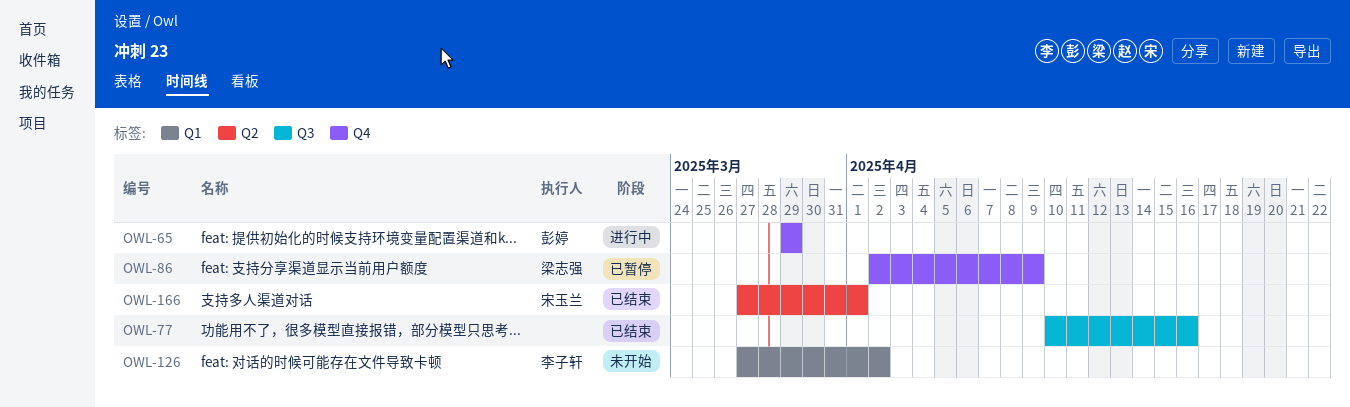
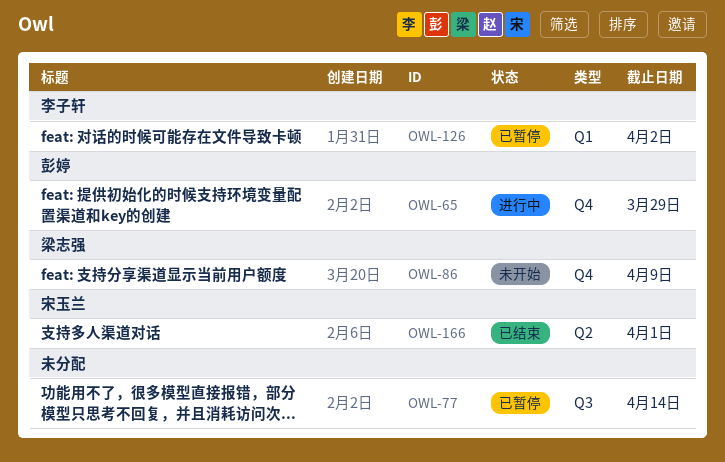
OWL-77, status: 已结束 -> 已暂停
OWL-77, due: Apr 16 -> Apr 14
OWL-86, status: 已暂停 -> 未开始
OWL-126, status: 未开始 -> 已暂停

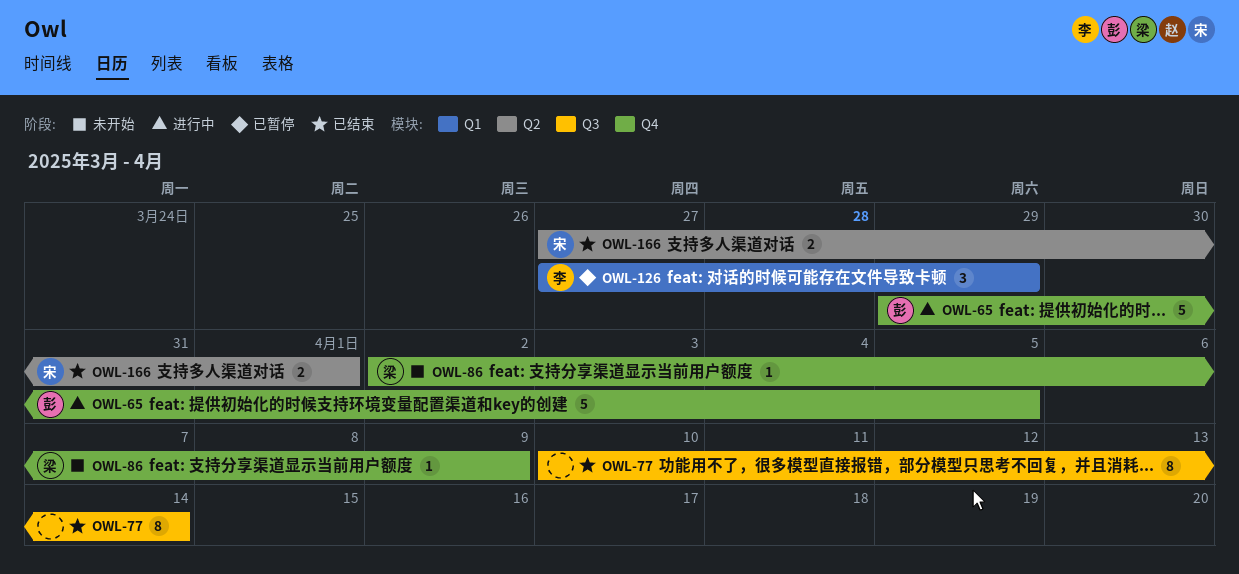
OWL-65, due: Mar 29 -> Apr 5
OWL-77, status: 已暂停 -> 已结束
OWL-126, due: Apr 2 -> Mar 29

